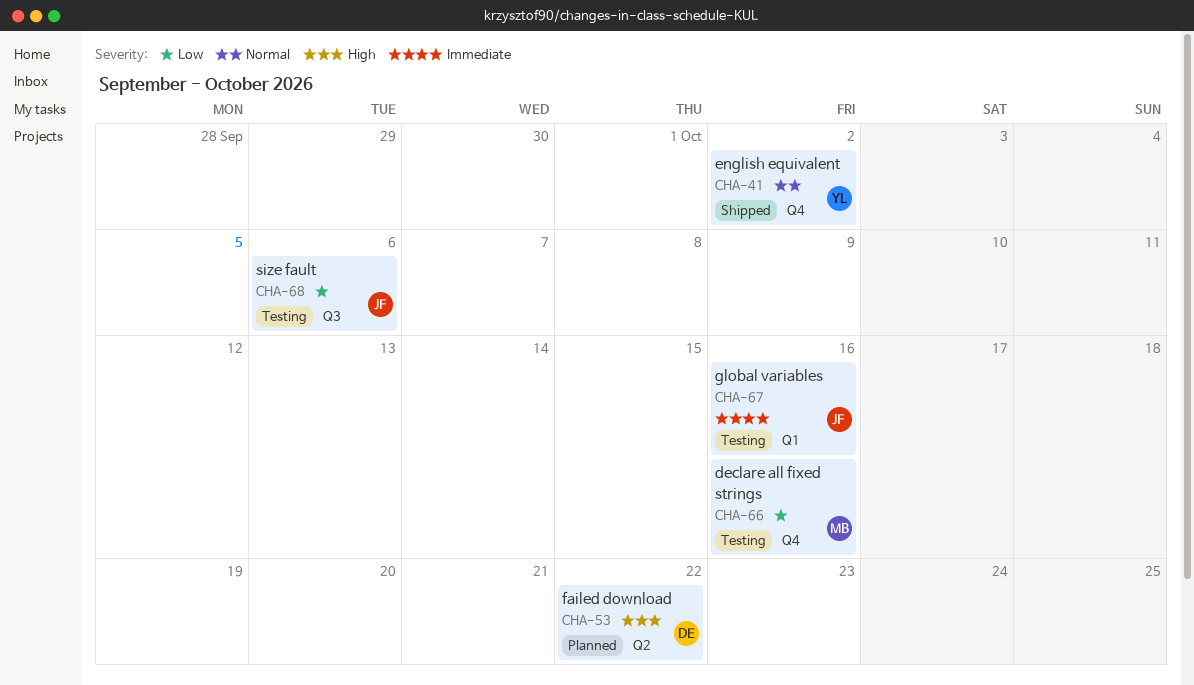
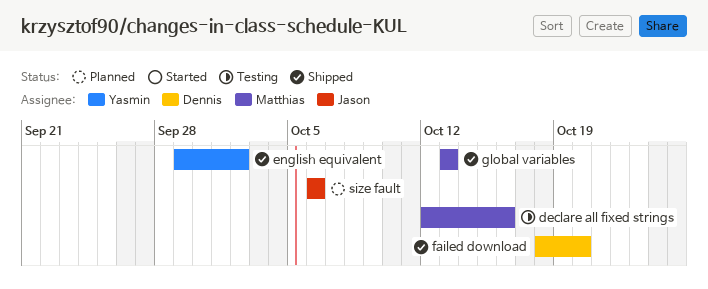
failed download, status: Planned -> Shipped
failed download, due: Oct 22 -> Oct 20
global variables, status: Testing -> Shipped
global variables, owner: Jason -> Matthias
global variables, due: Oct 16 -> Oct 13
size fault, status: Testing -> Planned

